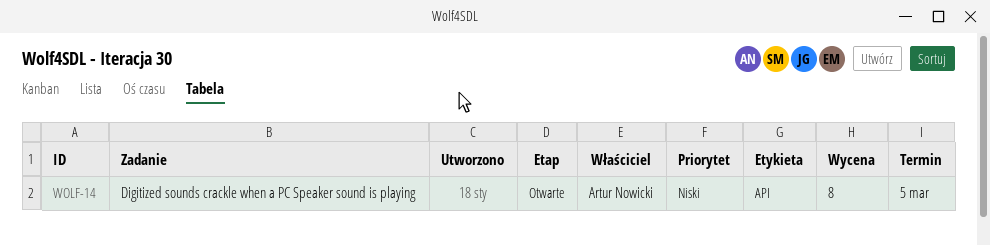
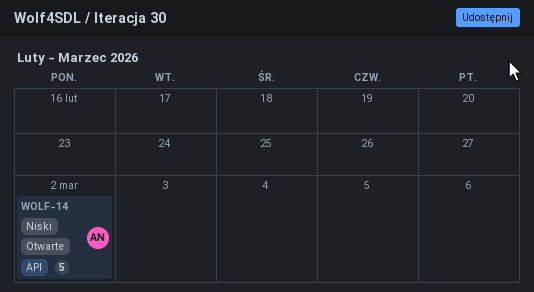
WOLF-14, estimate: 8 -> 5
WOLF-14, due: Mar 5 -> Mar 2

